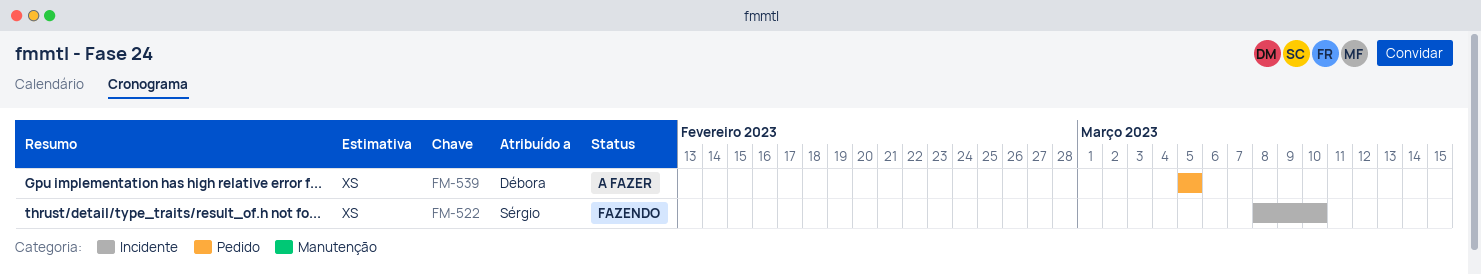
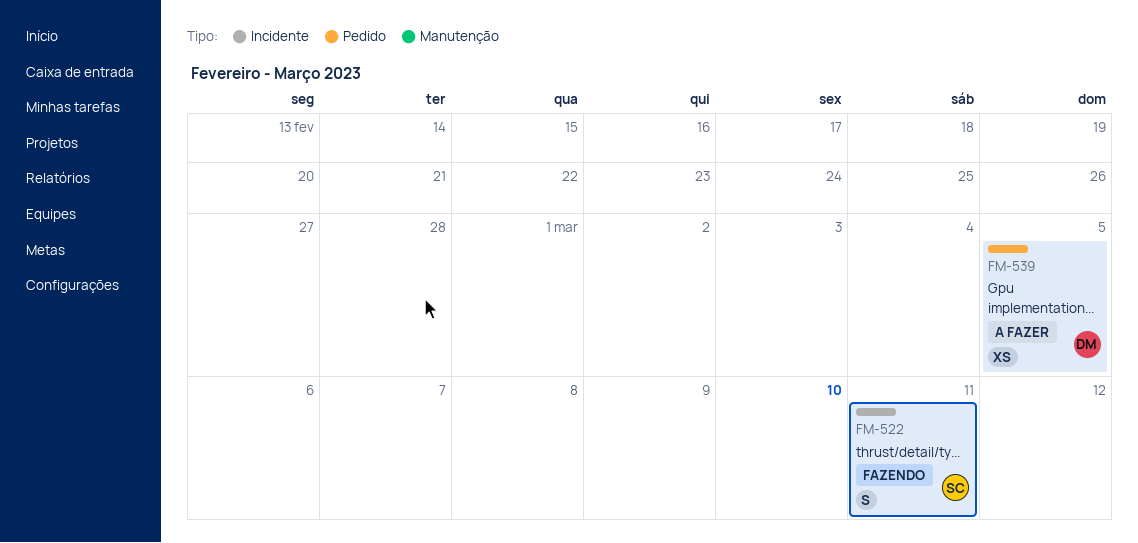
FM-522, estimate: XS -> S
FM-522, due: Mar 10 -> Mar 11

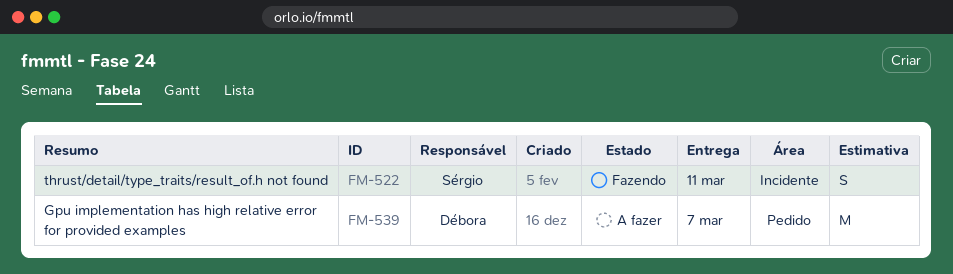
FM-539, estimate: XS -> M
FM-539, due: Mar 5 -> Mar 7

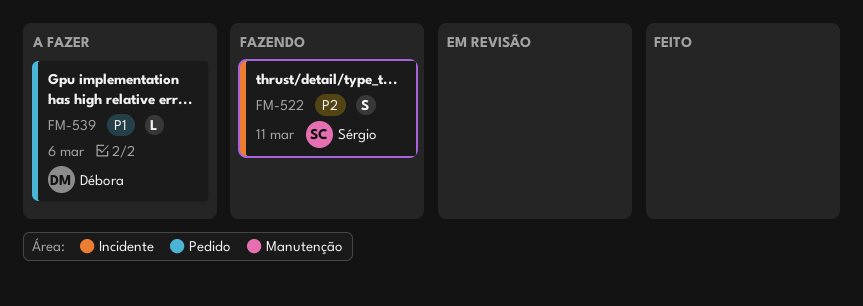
FM-539, estimate: M -> L
FM-539, due: Mar 7 -> Mar 6

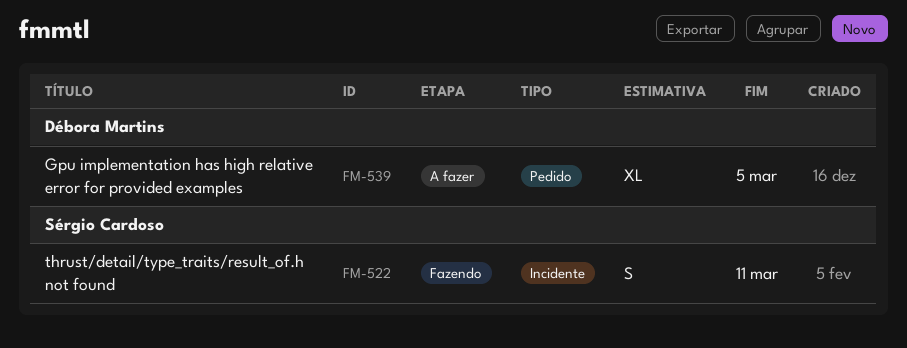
FM-539, estimate: L -> XL
FM-539, due: Mar 6 -> Mar 5

